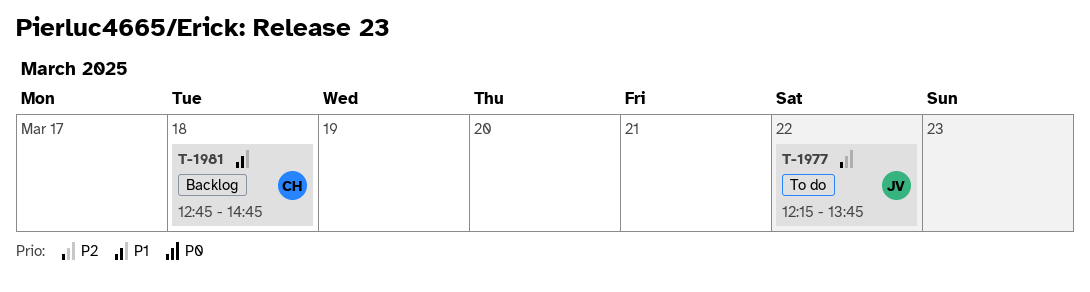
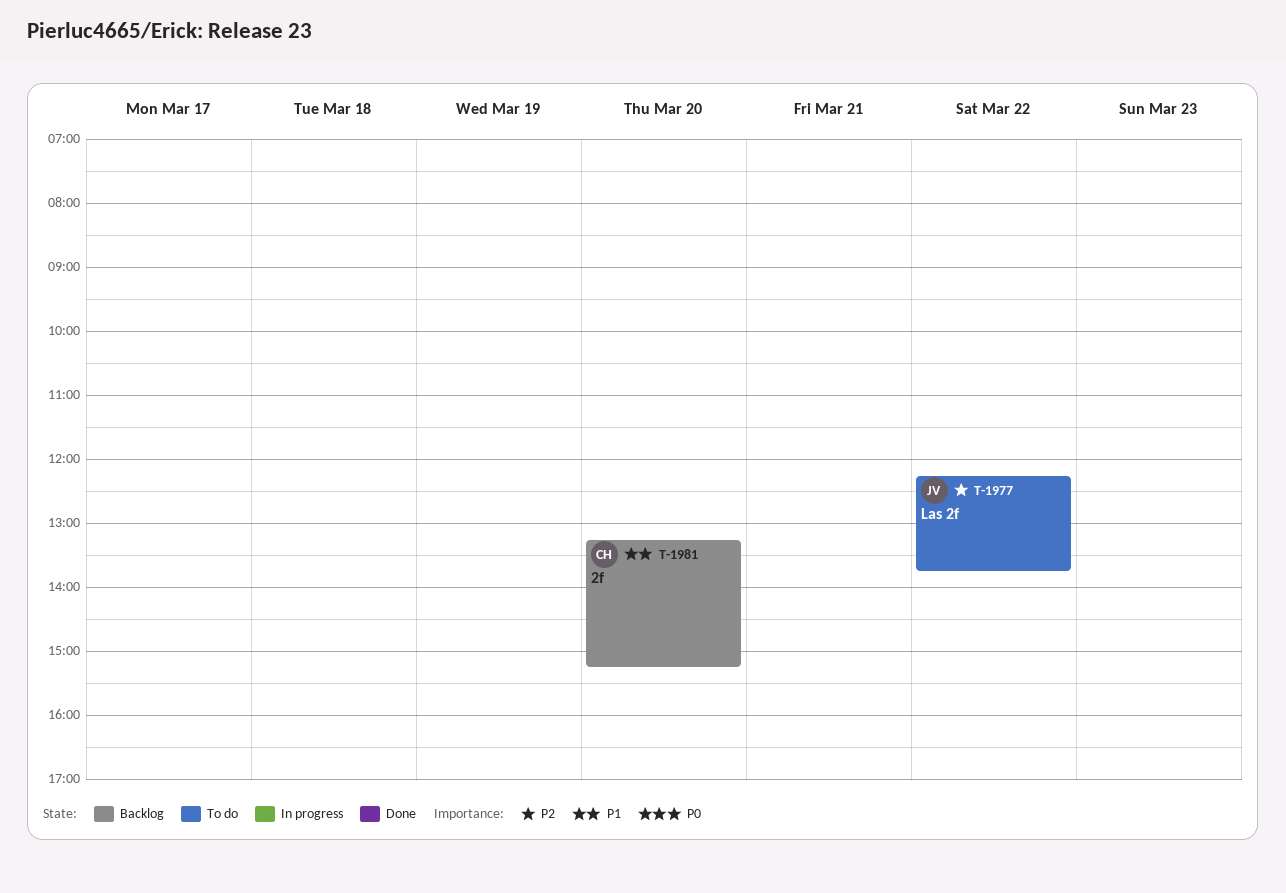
T-1981, day: Mar 18 -> Mar 20
T-1981, begins: 12:45 -> 13:15
T-1981, ends: 14:45 -> 15:15

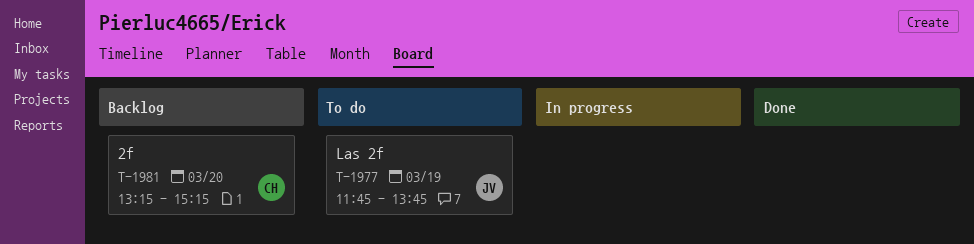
T-1977, day: Mar 22 -> Mar 19
T-1977, begins: 12:15 -> 11:45

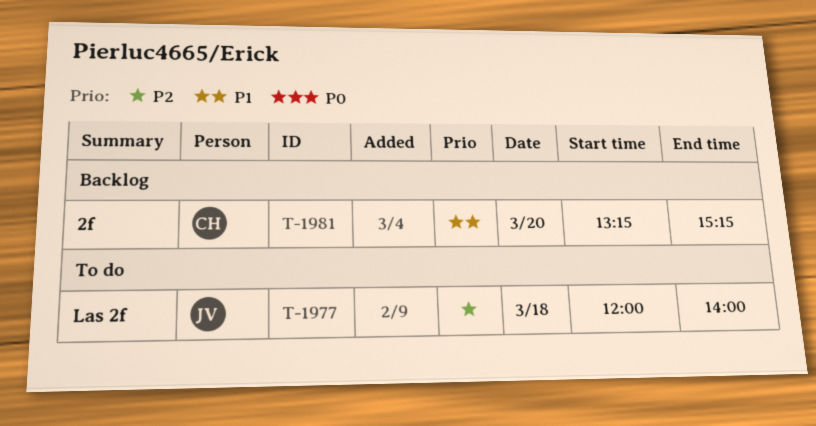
T-1977, day: Mar 19 -> Mar 18
T-1977, begins: 11:45 -> 12:00
T-1977, ends: 13:45 -> 14:00

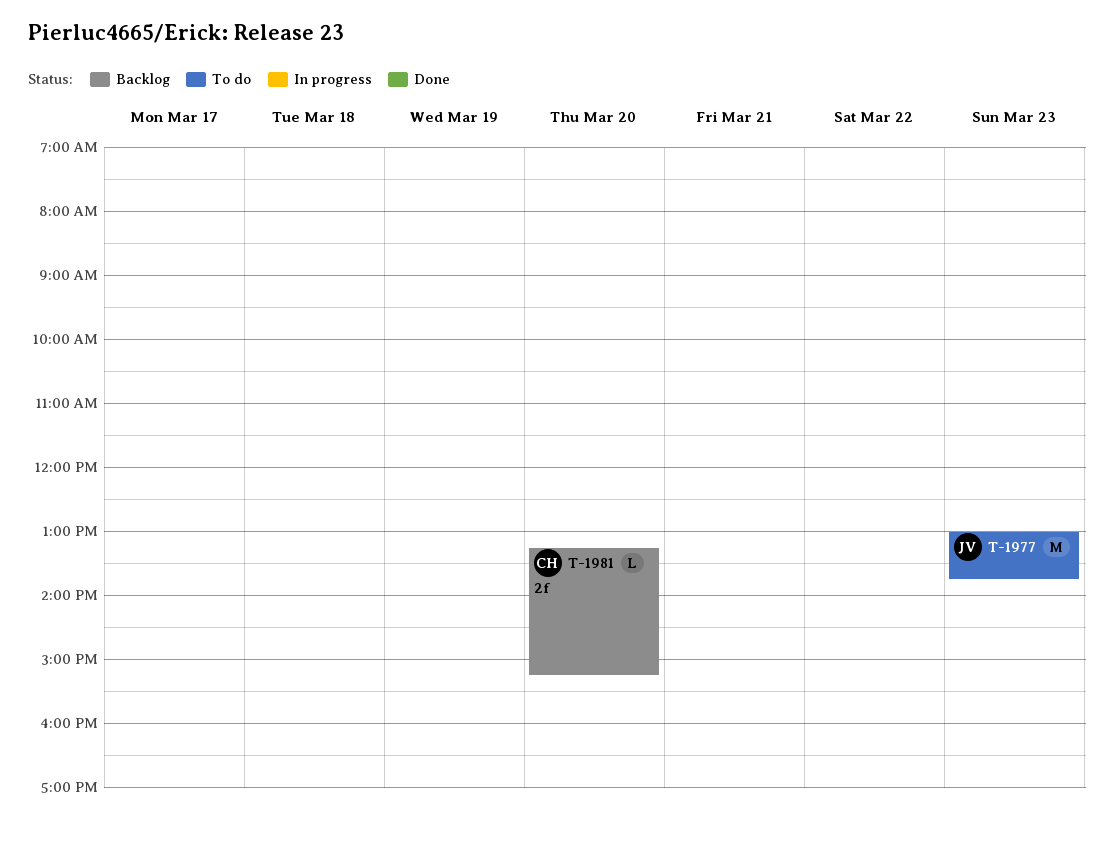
T-1977, day: Mar 18 -> Mar 23
T-1977, begins: 12:00 -> 13:00
T-1977, ends: 14:00 -> 13:45

